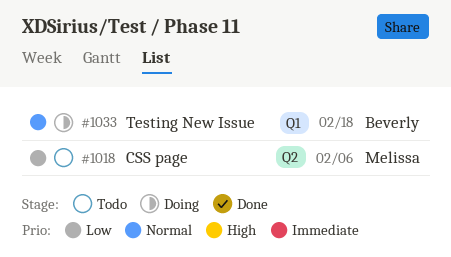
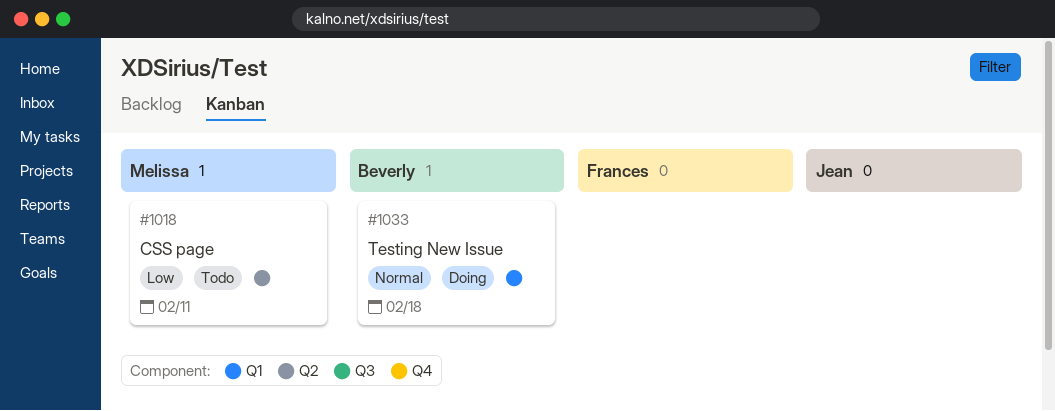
#1018, due: Feb 6 -> Feb 11

